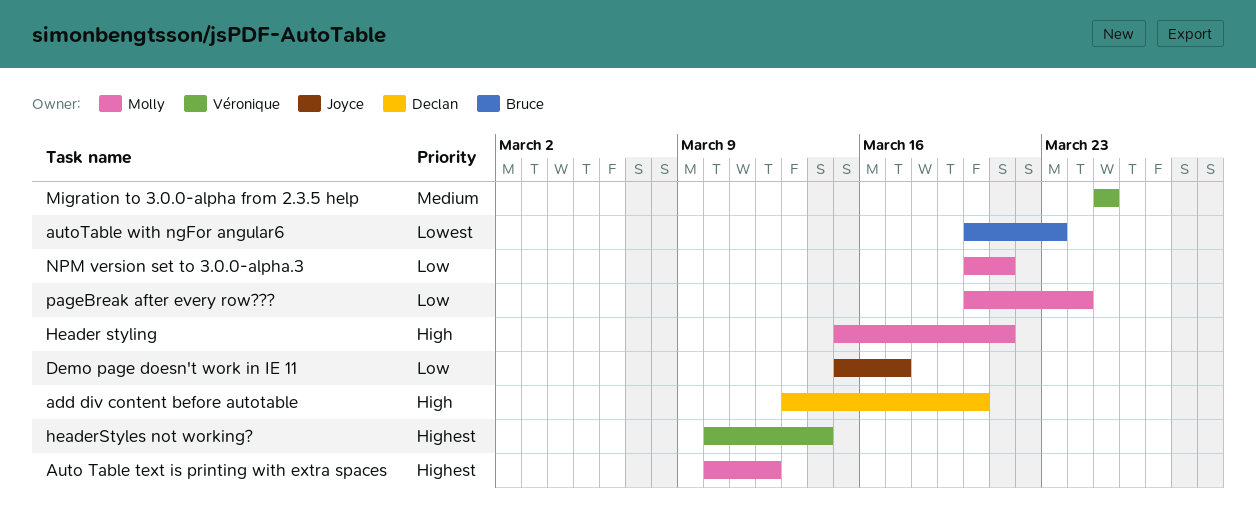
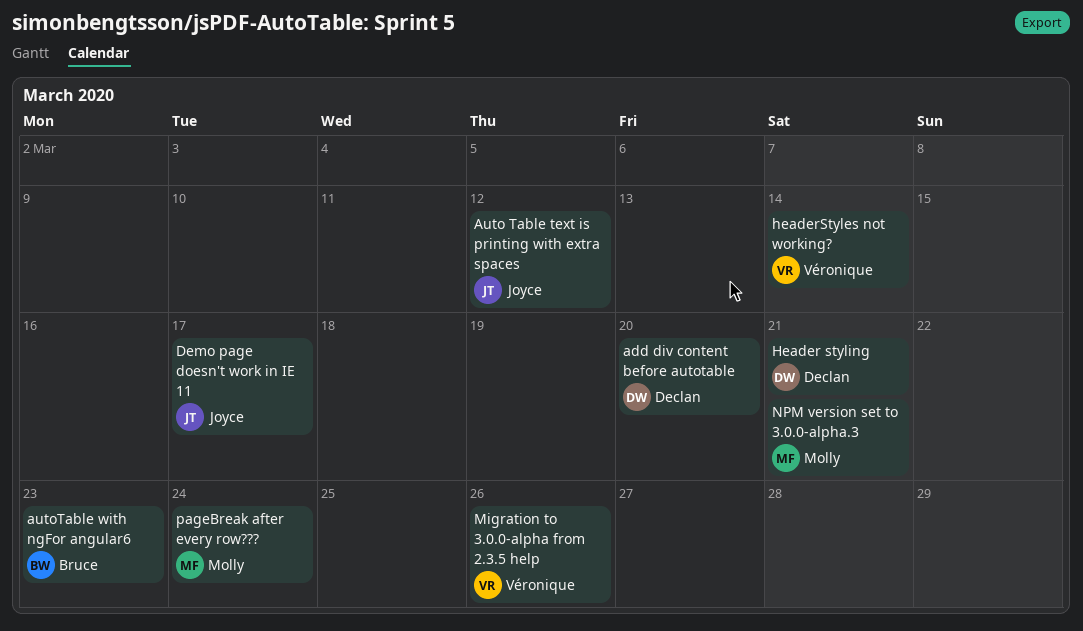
Auto Table text is printing with extra spaces, owner: Molly -> Joyce
Header styling, owner: Molly -> Declan
Migration to 3.0.0-alpha from 2.3.5 help, due: Mar 25 -> Mar 26

